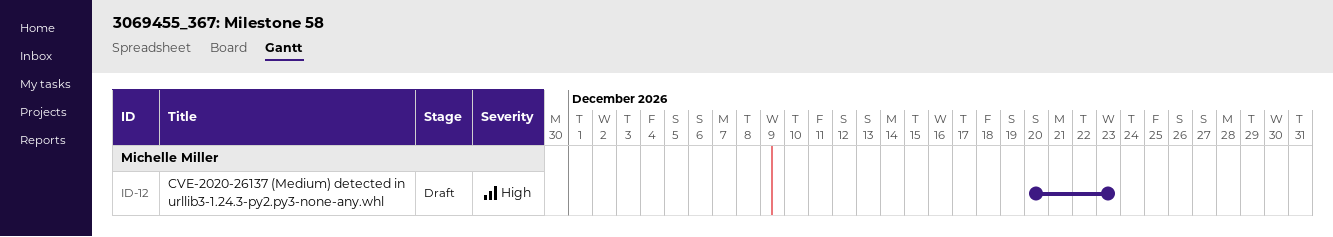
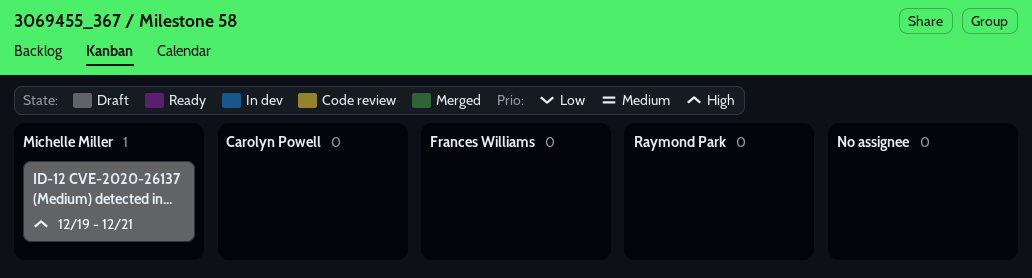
ID-12, start: Dec 20 -> Dec 19
ID-12, due: Dec 23 -> Dec 21

